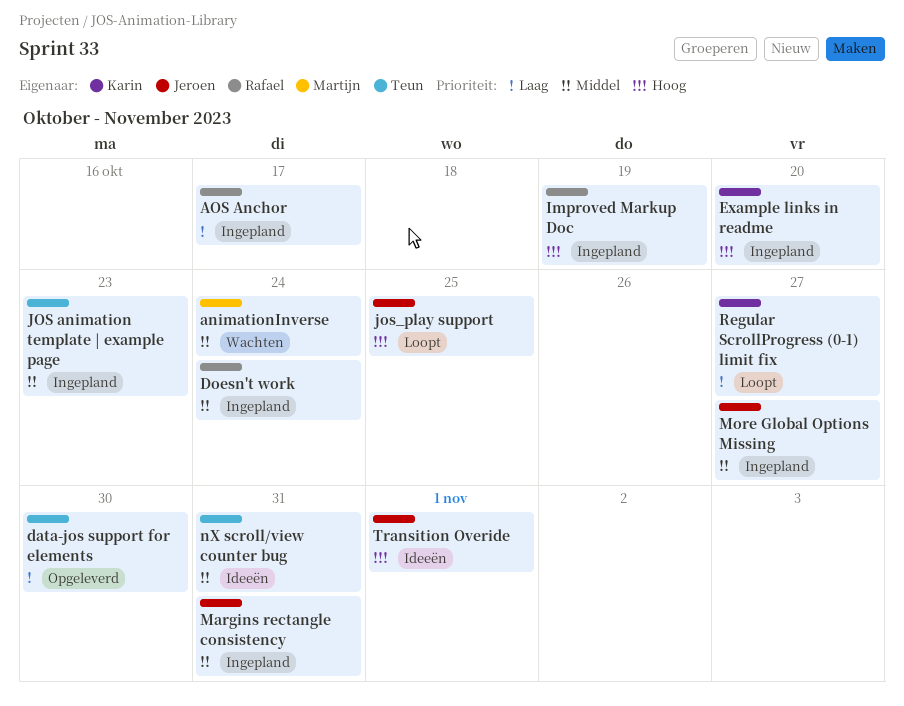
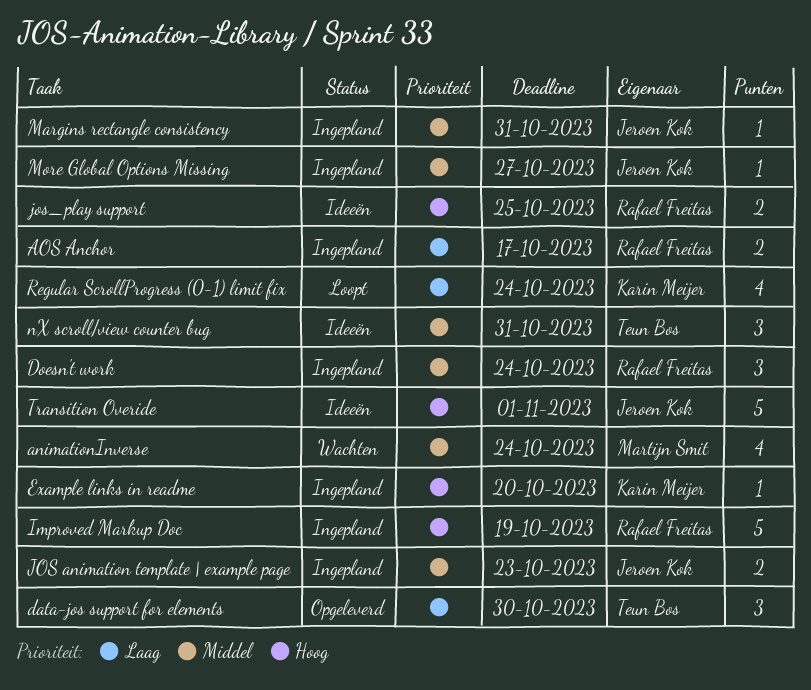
JOS animation template | example page, owner: Teun Bos -> Jeroen Kok
jos_play support, status: Loopt -> Ideeën
jos_play support, owner: Jeroen Kok -> Rafael Freitas
Regular ScrollProgress (0-1) limit fix, due: Oct 27 -> Oct 24

